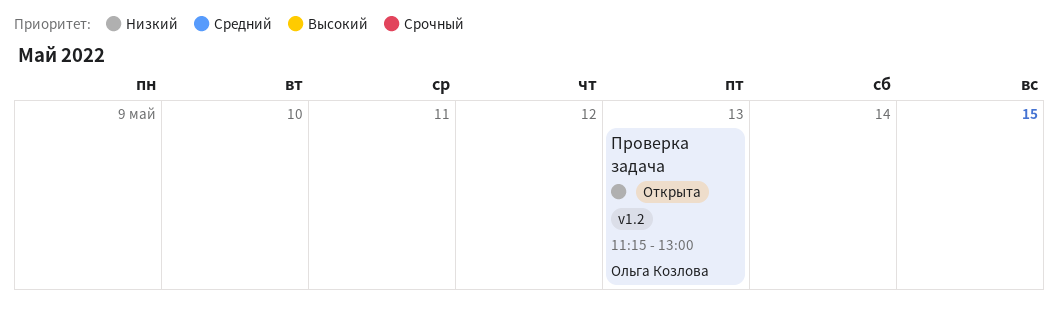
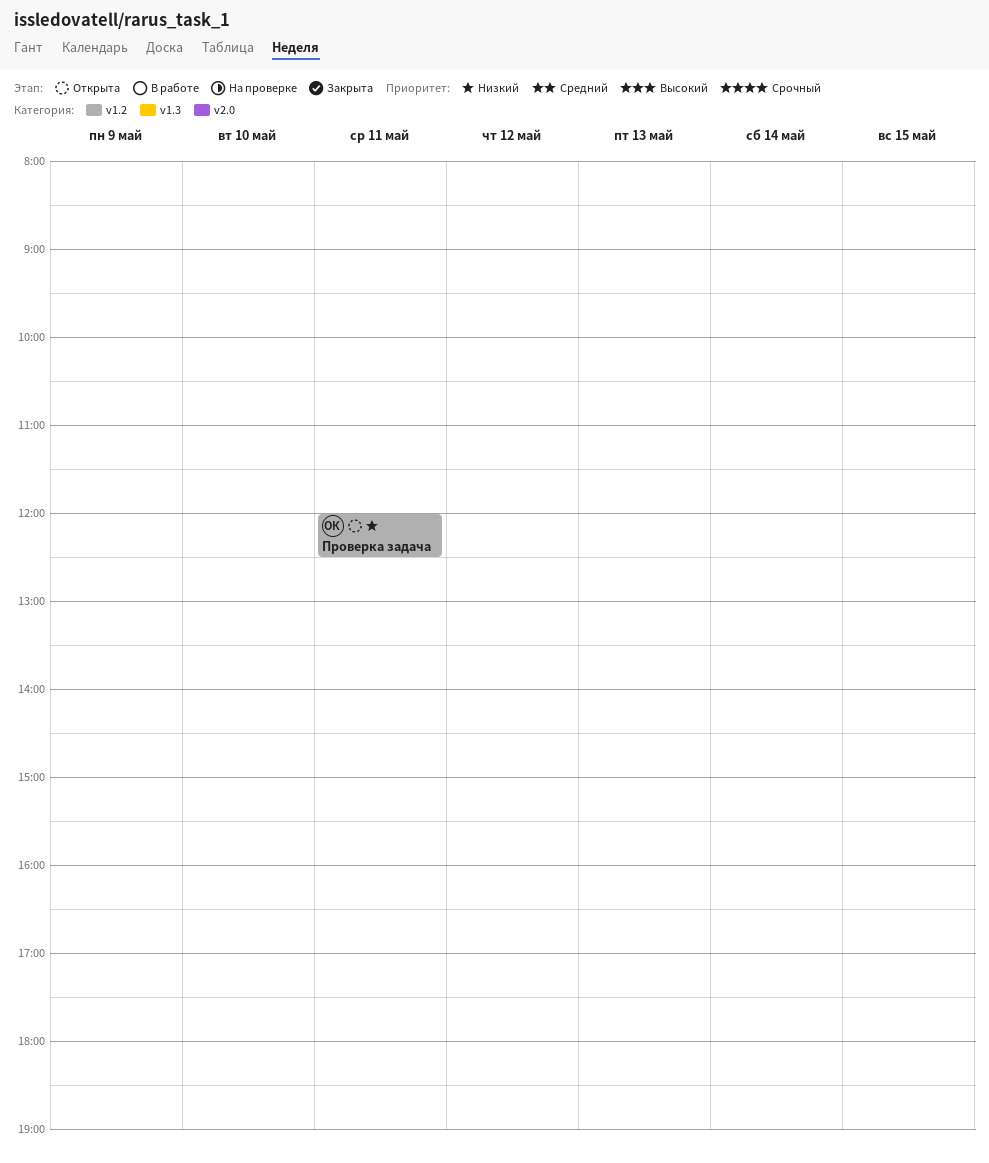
Проверка задача, day: May 13 -> May 11
Проверка задача, begins: 11:15 -> 12:00
Проверка задача, ends: 13:00 -> 12:30

